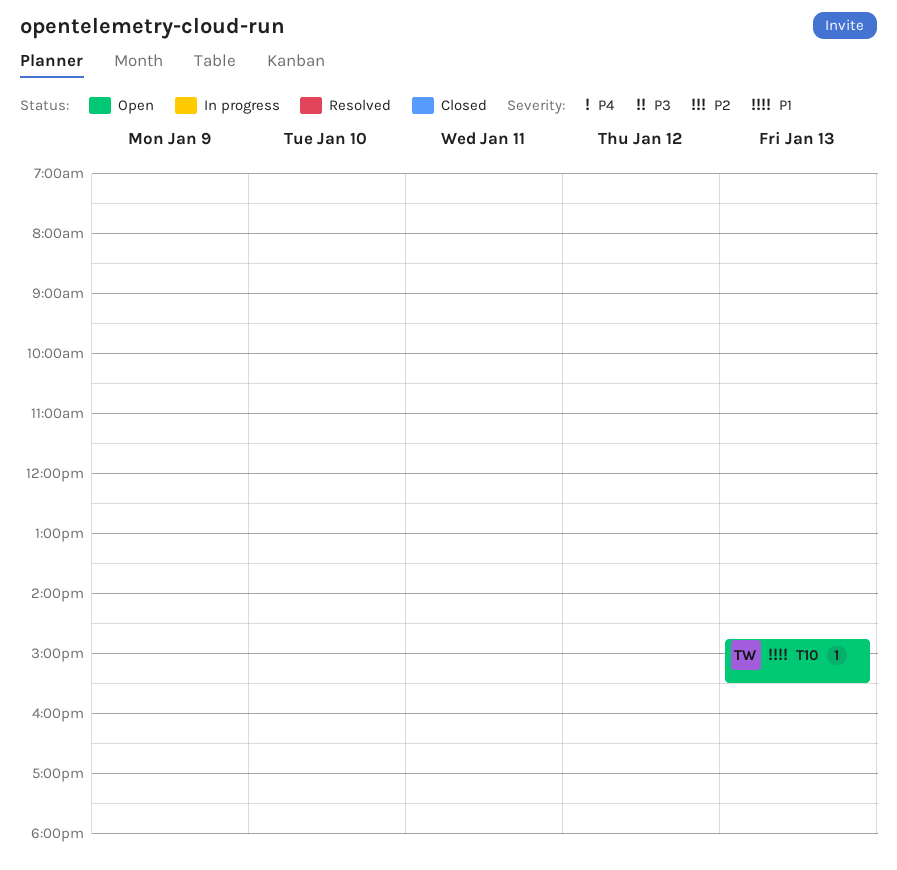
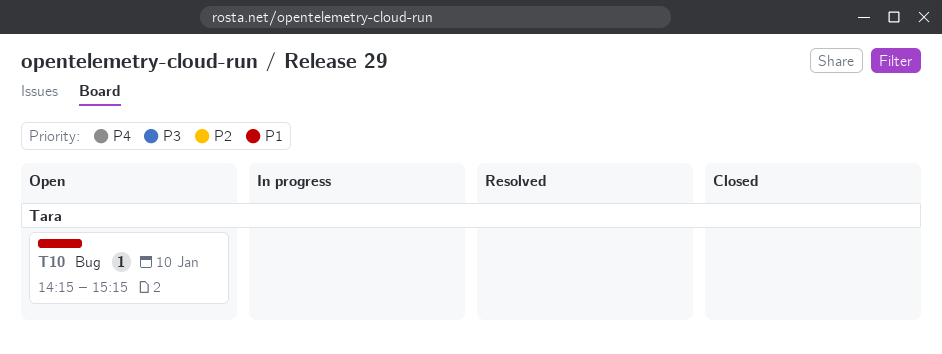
T10, day: Jan 13 -> Jan 10
T10, begins: 14:45 -> 14:15
T10, ends: 15:30 -> 15:15

